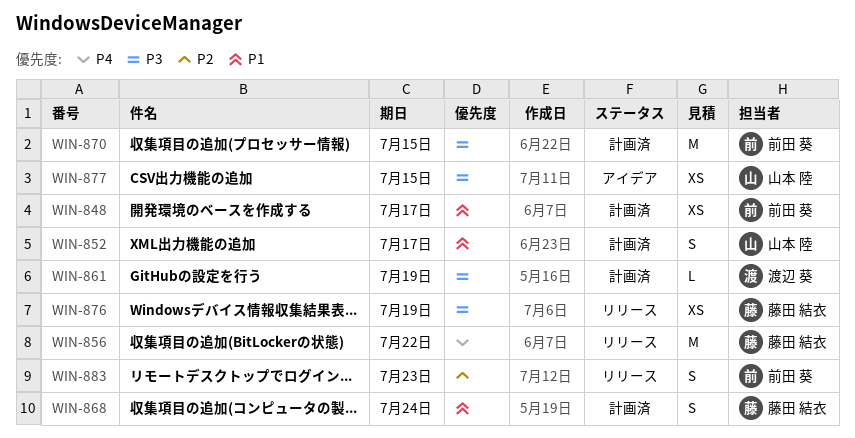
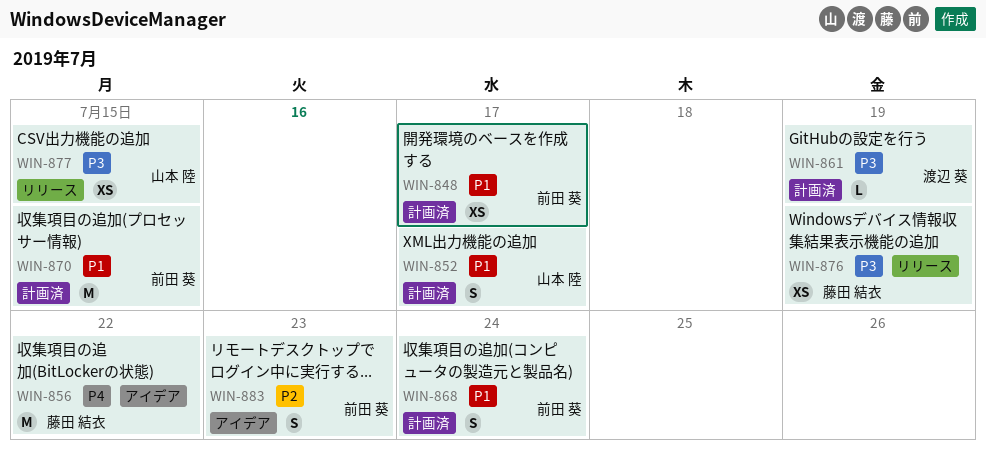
WIN-856, status: リリース -> アイデア
WIN-868, owner: 藤田 結衣 -> 前田 葵
WIN-870, priority: P3 -> P1
WIN-877, status: アイデア -> リリース
WIN-883, status: リリース -> アイデア

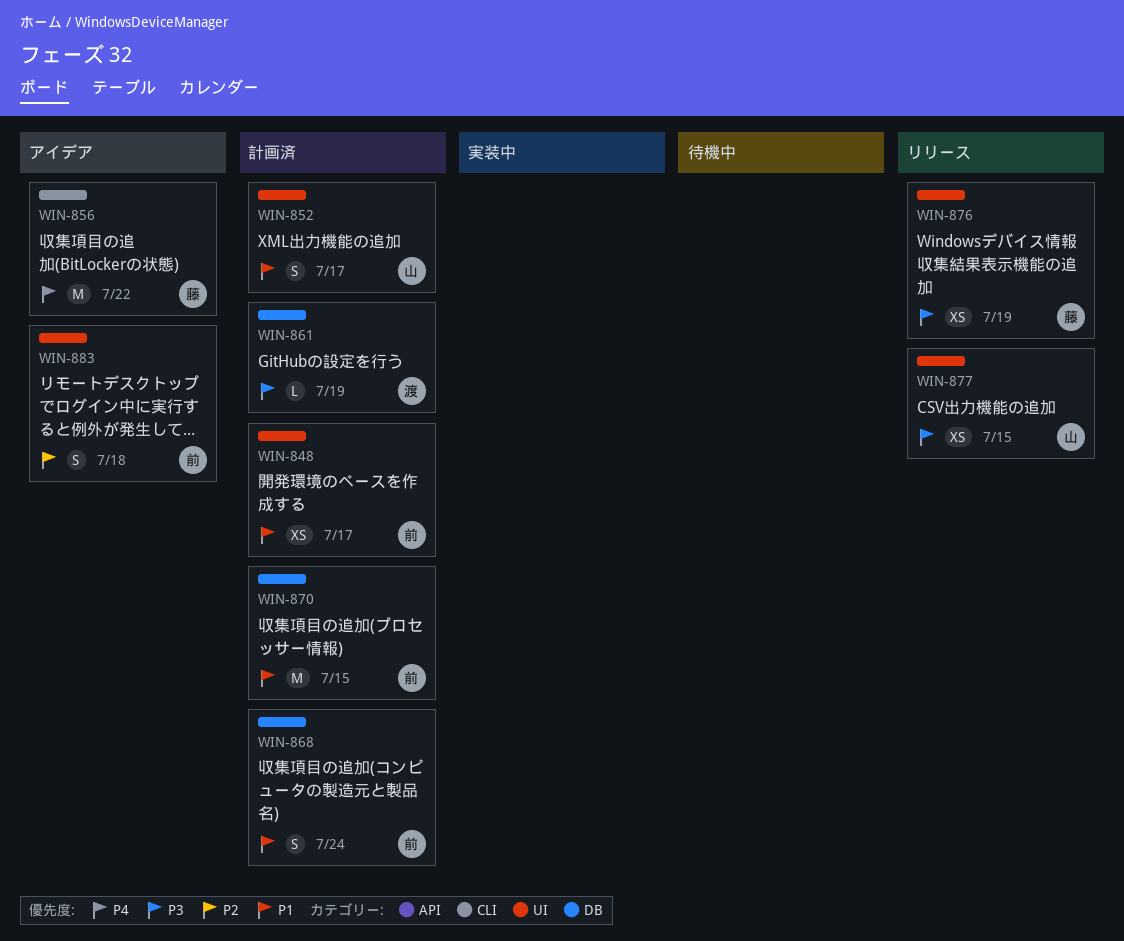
WIN-883, due: Jul 23 -> Jul 18

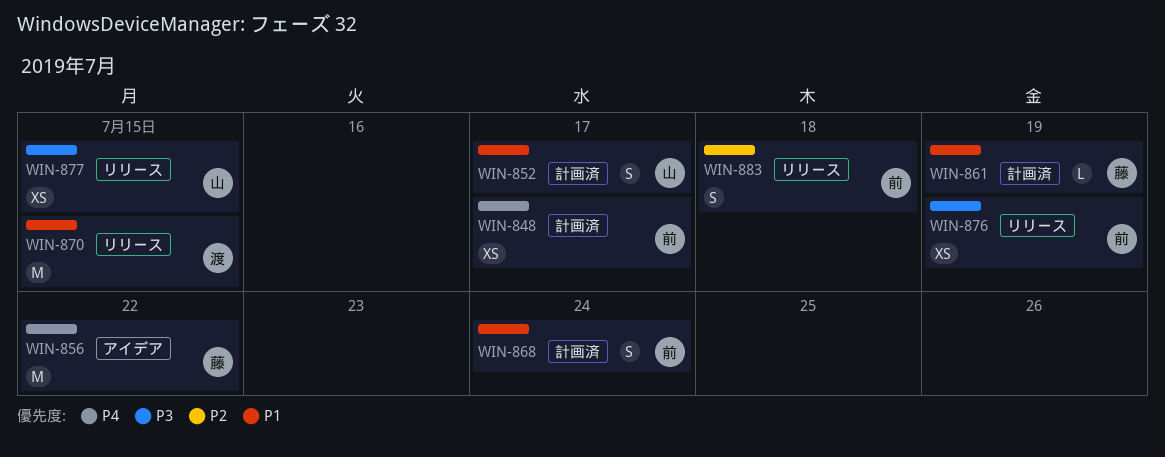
WIN-848, priority: P1 -> P4
WIN-861, owner: 渡 -> 藤
WIN-861, priority: P3 -> P1
WIN-870, status: 計画済 -> リリース
WIN-870, owner: 前 -> 渡
WIN-876, owner: 藤 -> 前
WIN-883, status: アイデア -> リリース

